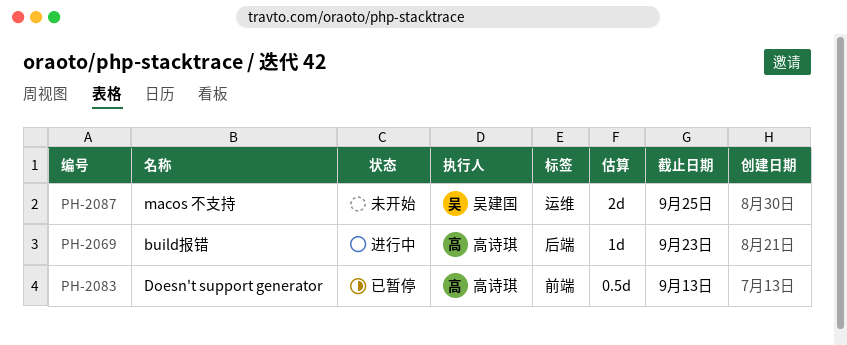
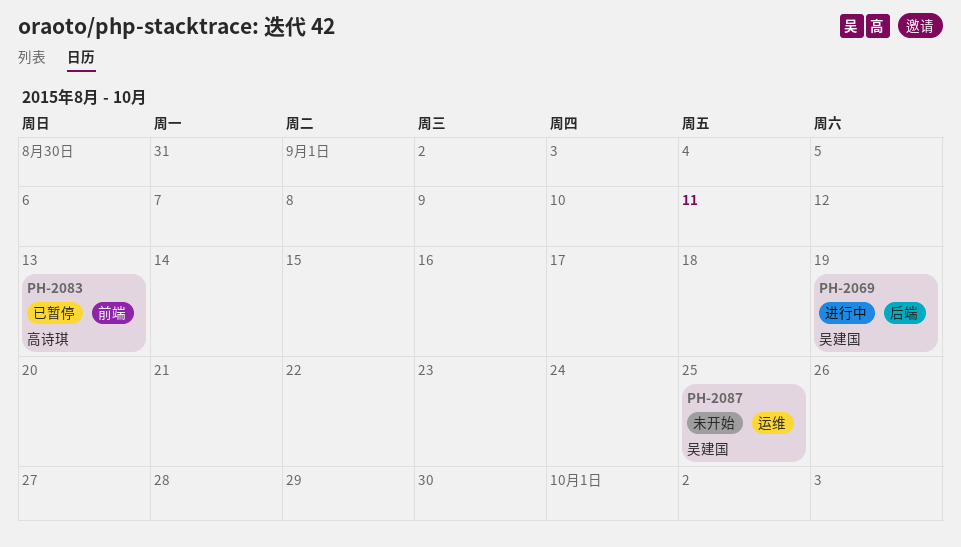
PH-2069, owner: 高诗琪 -> 吴建国
PH-2069, due: Sep 23 -> Sep 19

